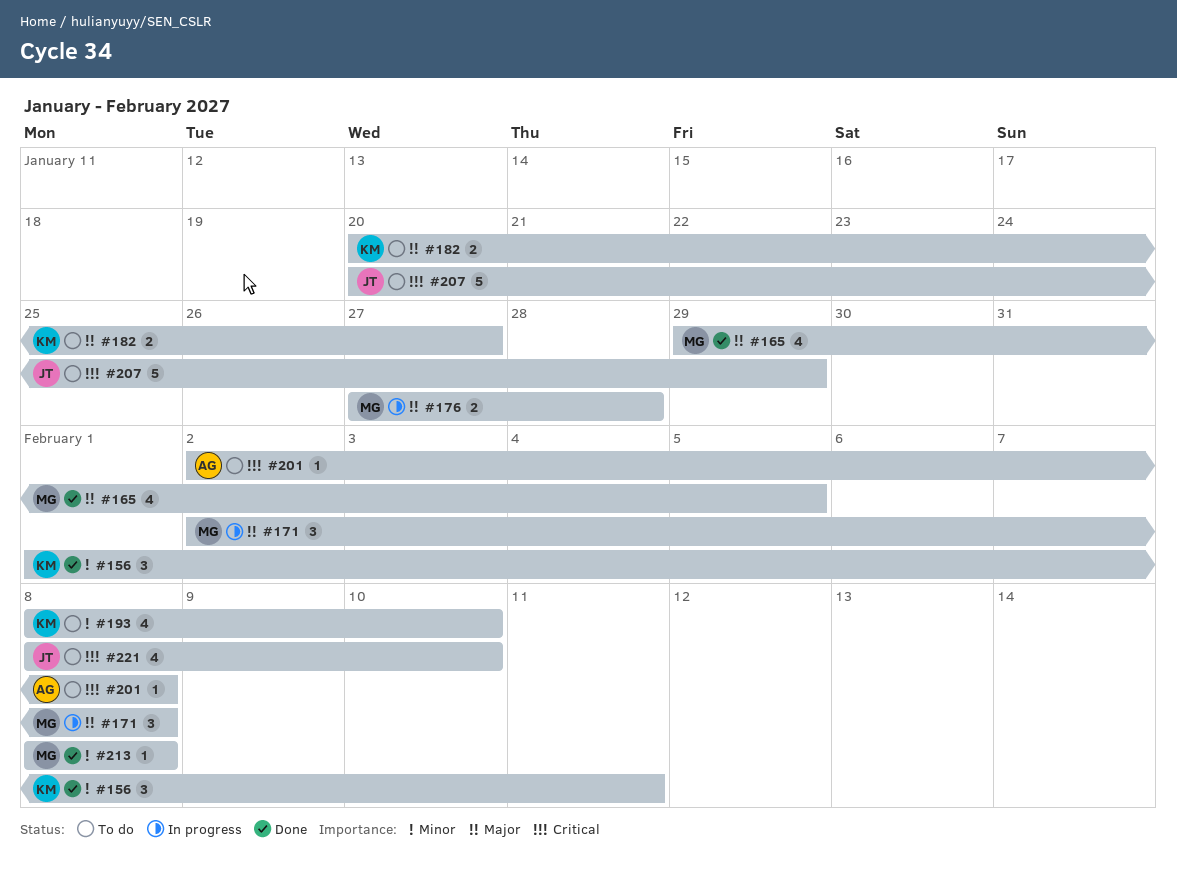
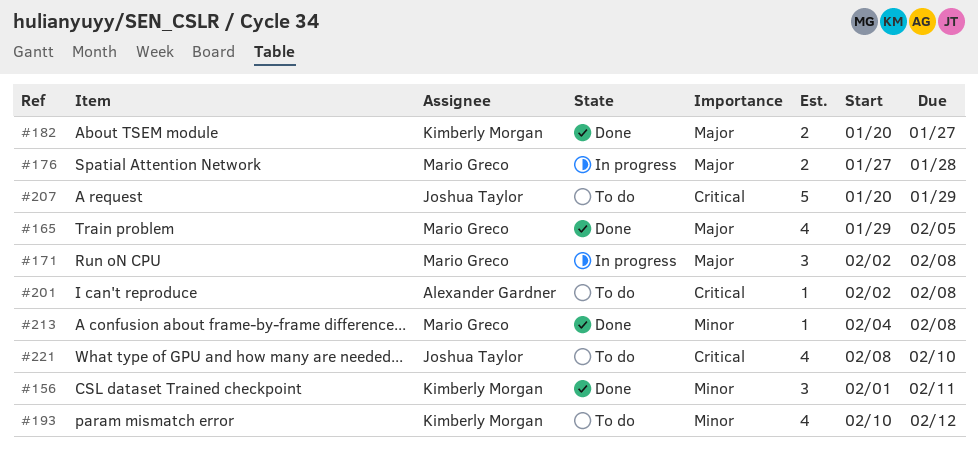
#182, status: To do -> Done
#193, start: Feb 8 -> Feb 10
#193, due: Feb 10 -> Feb 12
#213, start: Feb 8 -> Feb 4

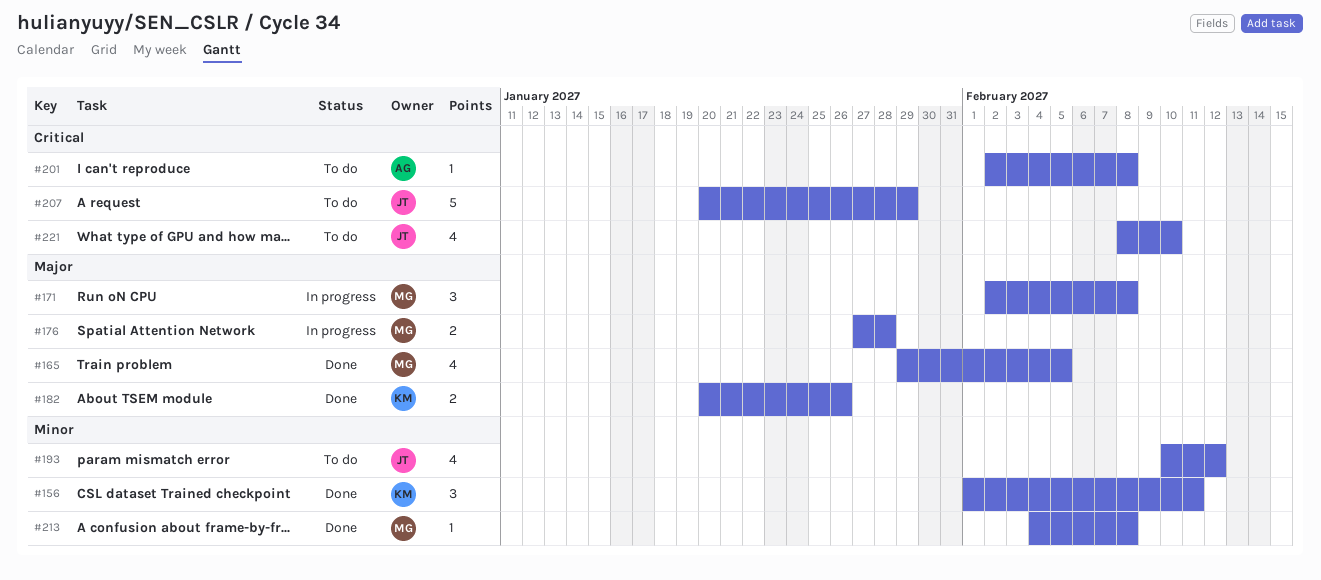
#182, due: Jan 27 -> Jan 26
#193, owner: Kimberly Morgan -> Joshua Taylor

